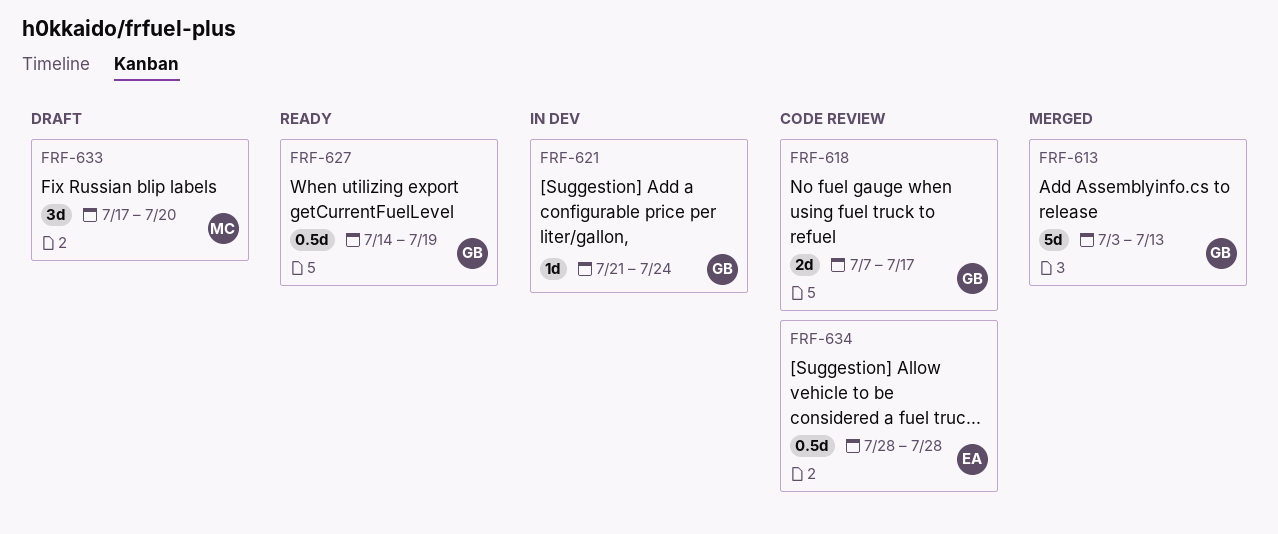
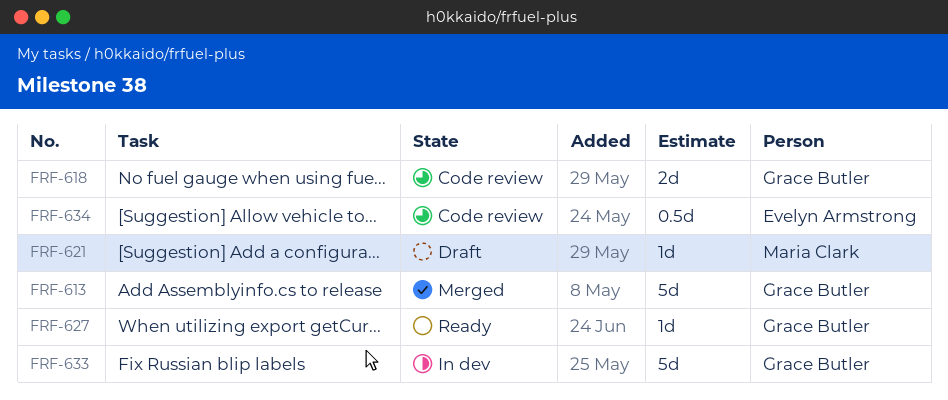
FRF-621, status: In dev -> Draft
FRF-621, owner: Grace Butler -> Maria Clark
FRF-627, estimate: 0.5d -> 1d
FRF-633, status: Draft -> In dev
FRF-633, owner: Maria Clark -> Grace Butler
FRF-633, estimate: 3d -> 5d

